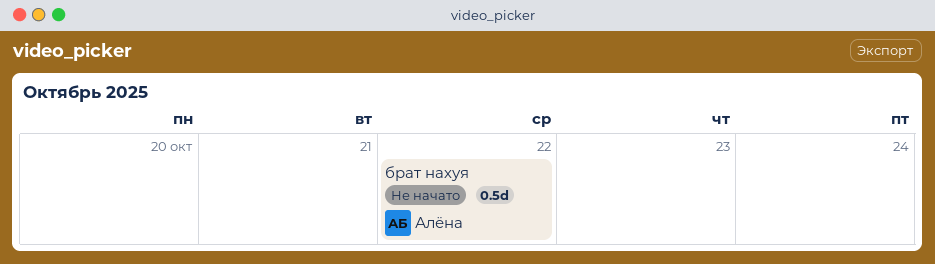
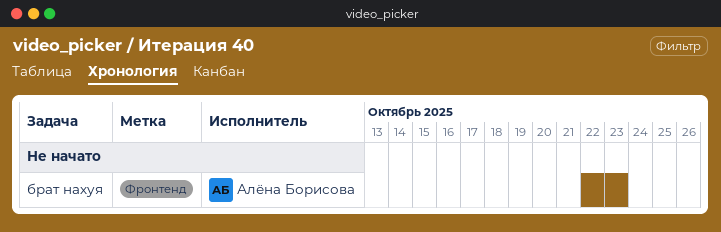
брат нахуя, due: Oct 22 -> Oct 23

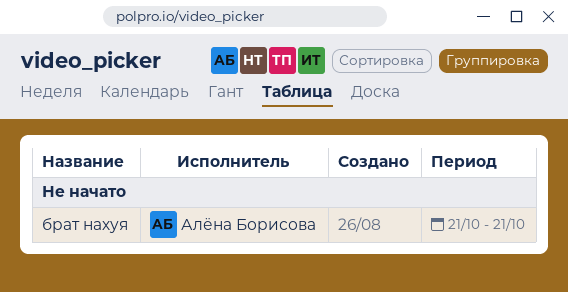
брат нахуя, start: Oct 22 -> Oct 21
брат нахуя, due: Oct 23 -> Oct 21

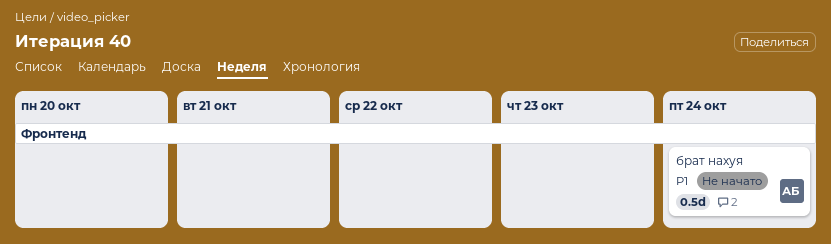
брат нахуя, due: Oct 21 -> Oct 24

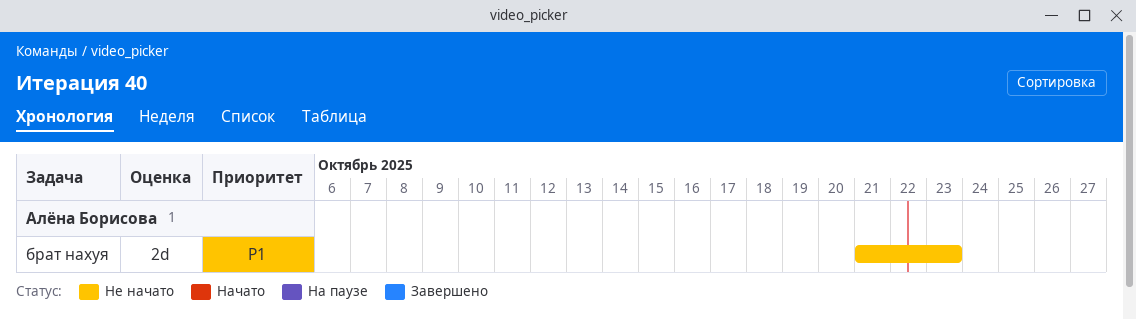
брат нахуя, estimate: 0.5d -> 2d
брат нахуя, due: Oct 24 -> Oct 23

